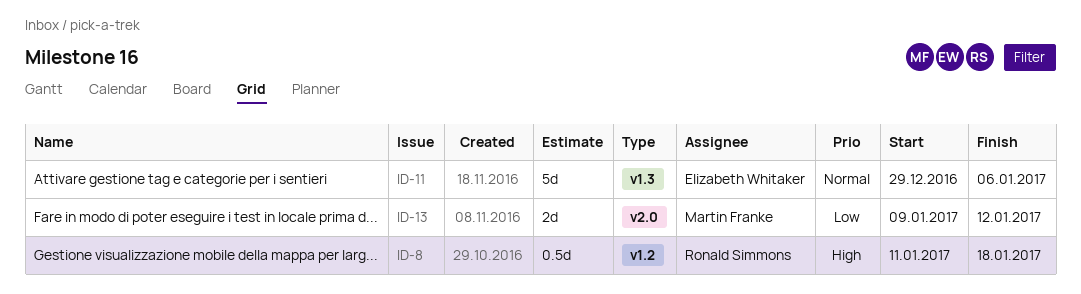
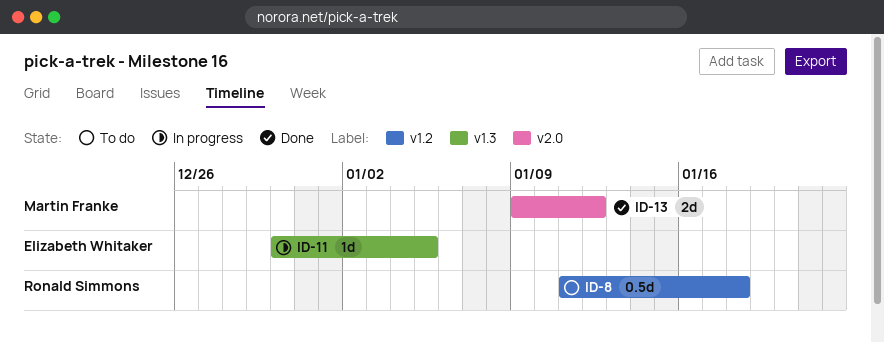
ID-11, estimate: 5d -> 1d
ID-11, start: Dec 29 -> Dec 30
ID-11, due: Jan 6 -> Jan 5

